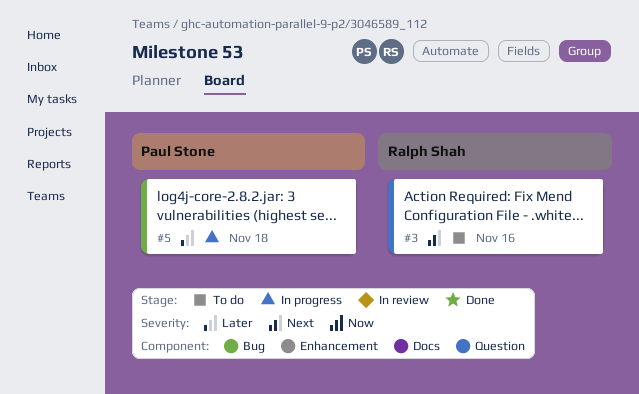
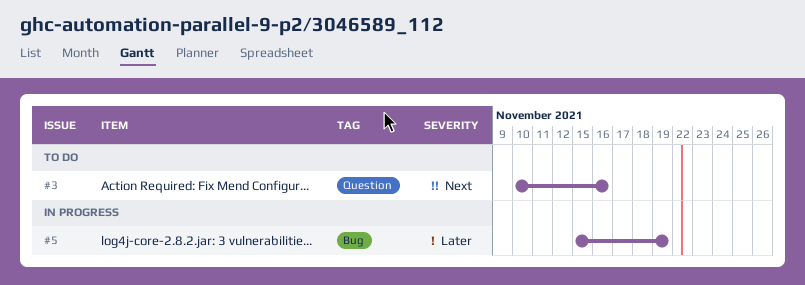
#5, due: Nov 18 -> Nov 19

